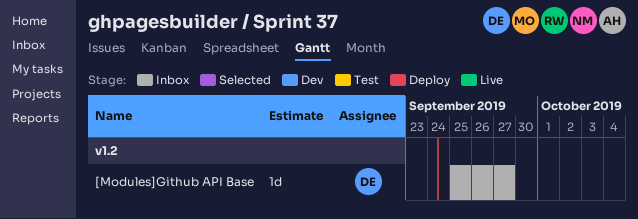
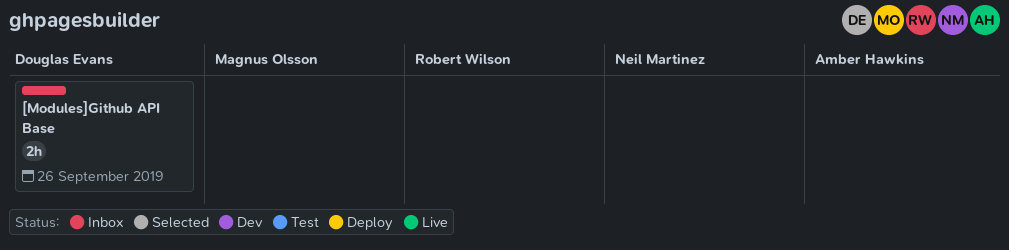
[Modules]Github API Base, estimate: 1d -> 2h
[Modules]Github API Base, due: Sep 27 -> Sep 26

